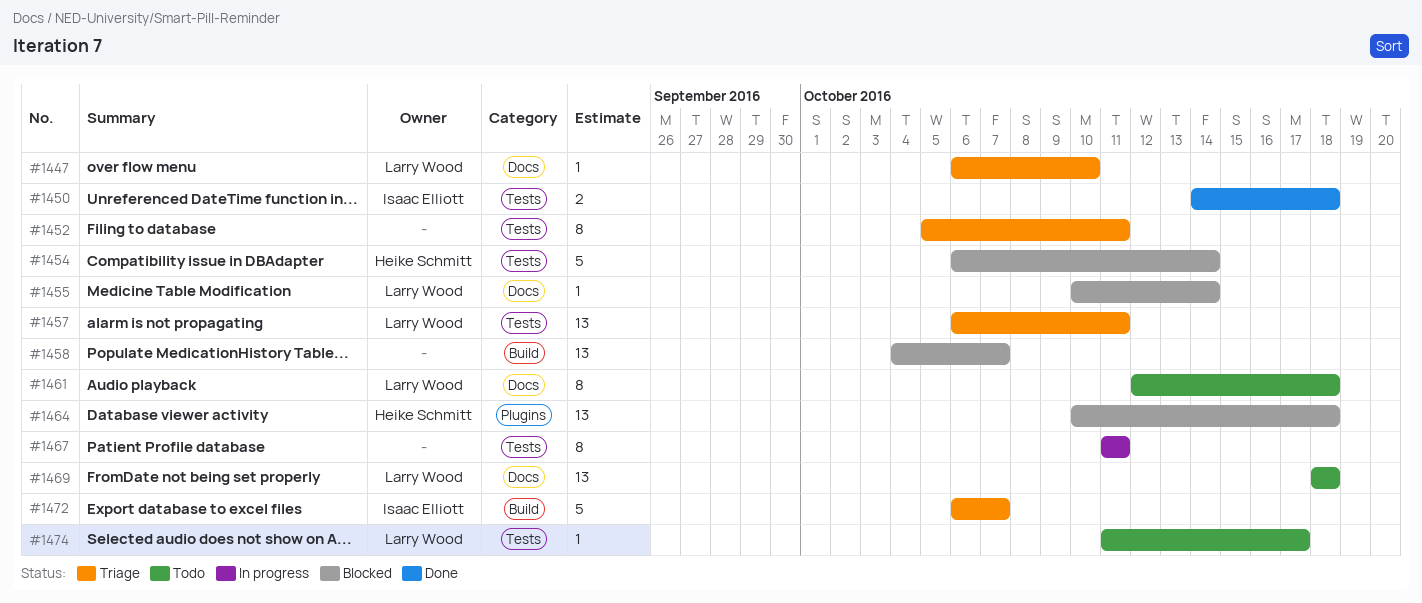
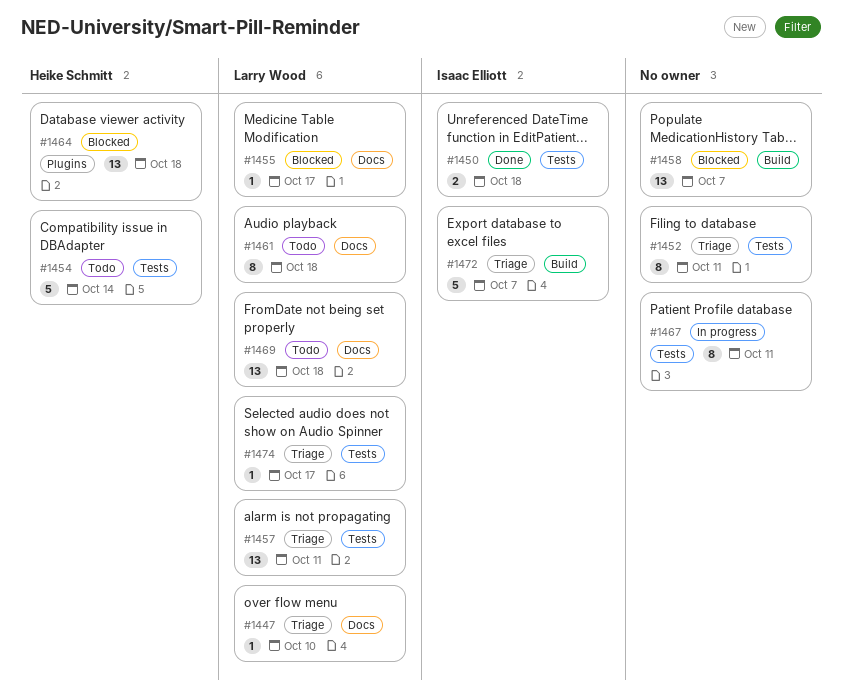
#1454, status: Blocked -> Todo
#1455, due: Oct 14 -> Oct 17
#1474, status: Todo -> Triage

